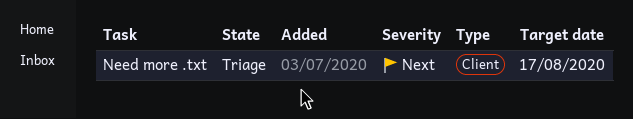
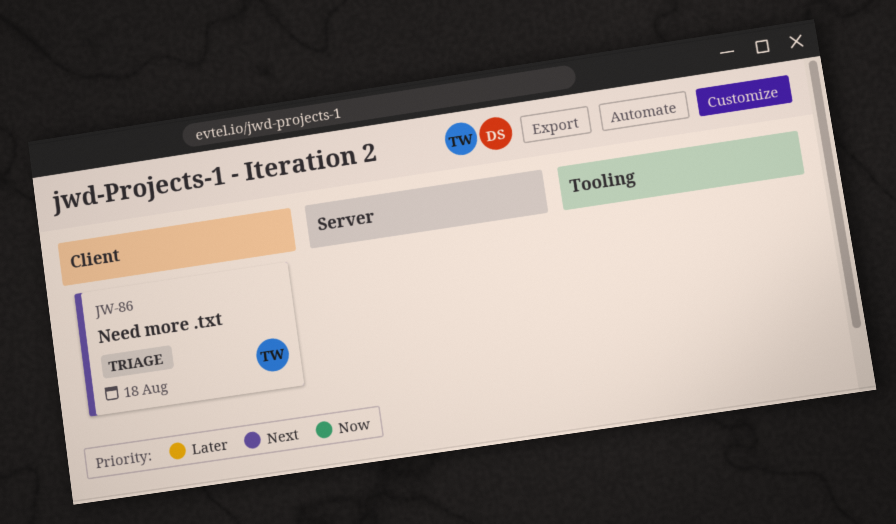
Need more .txt, due: Aug 17 -> Aug 18

